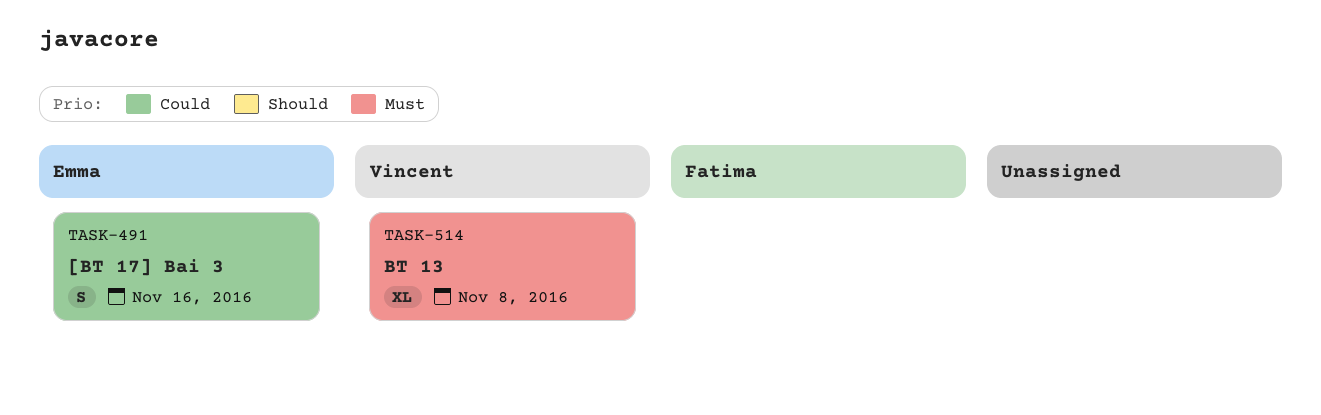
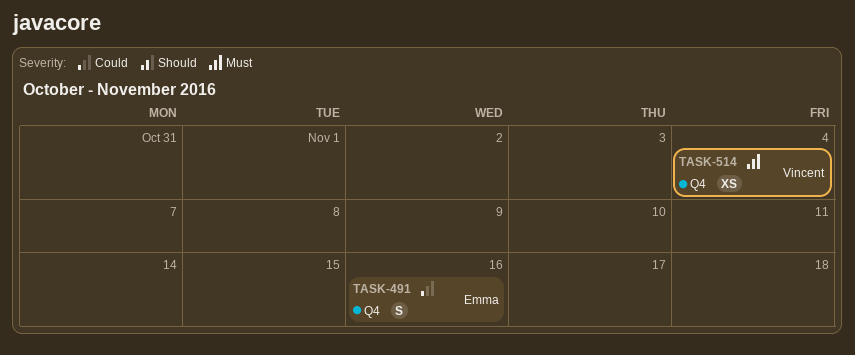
TASK-514, estimate: XL -> XS
TASK-514, due: Nov 8 -> Nov 4

